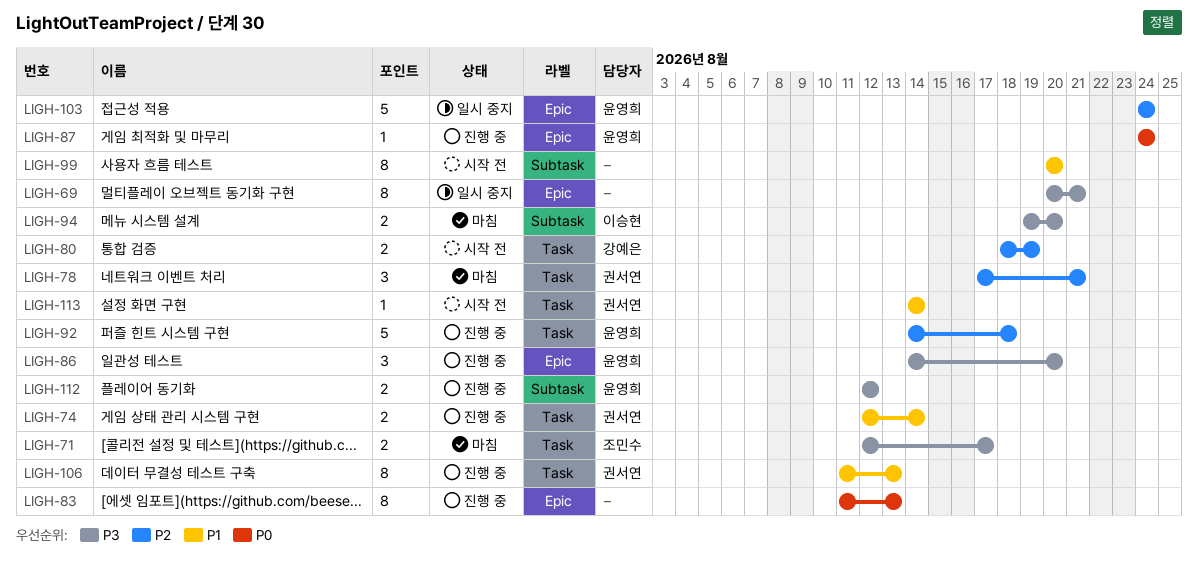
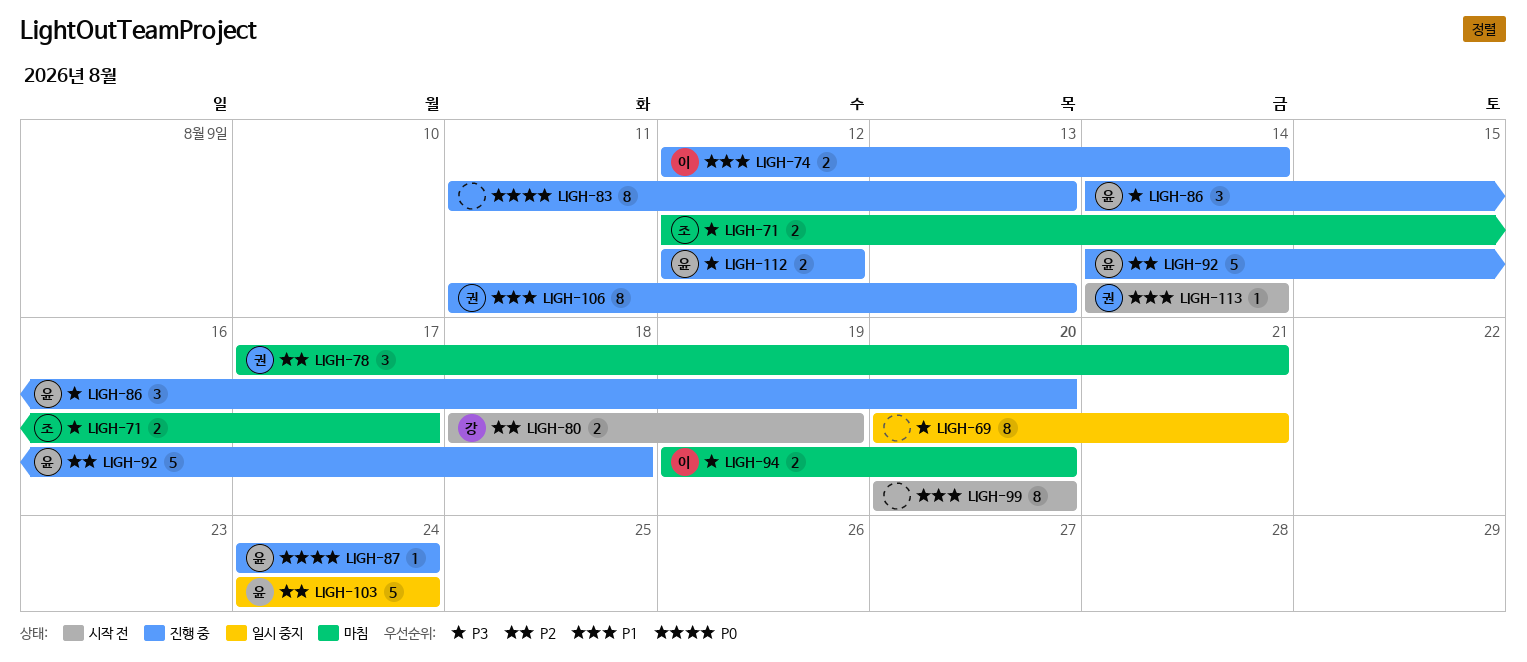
LIGH-74, owner: 권서연 -> 이승현

